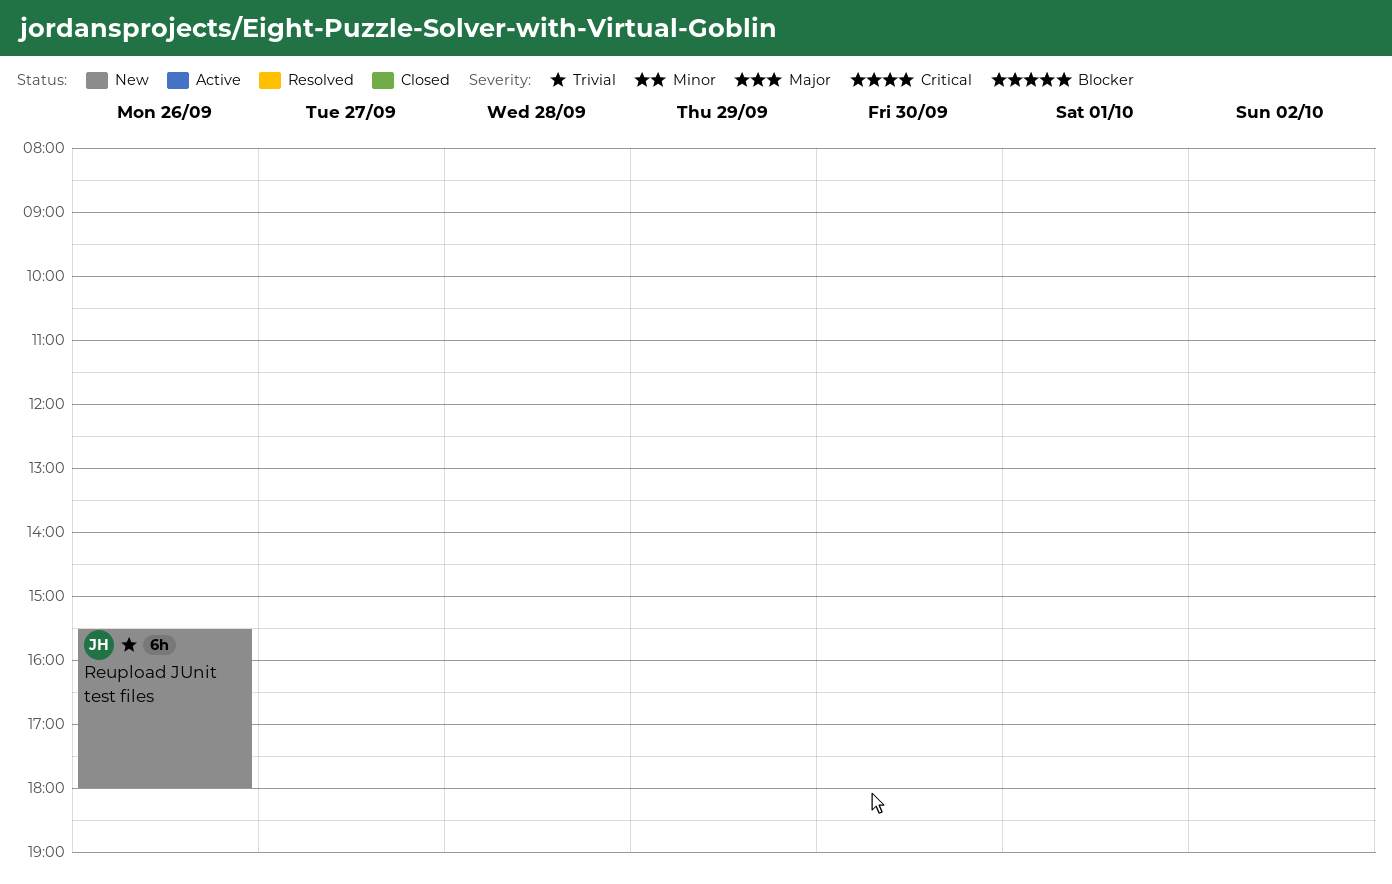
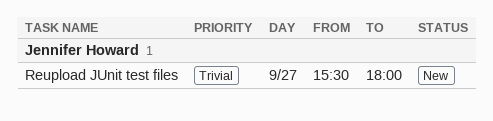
Reupload JUnit test files, day: Sep 26 -> Sep 27

